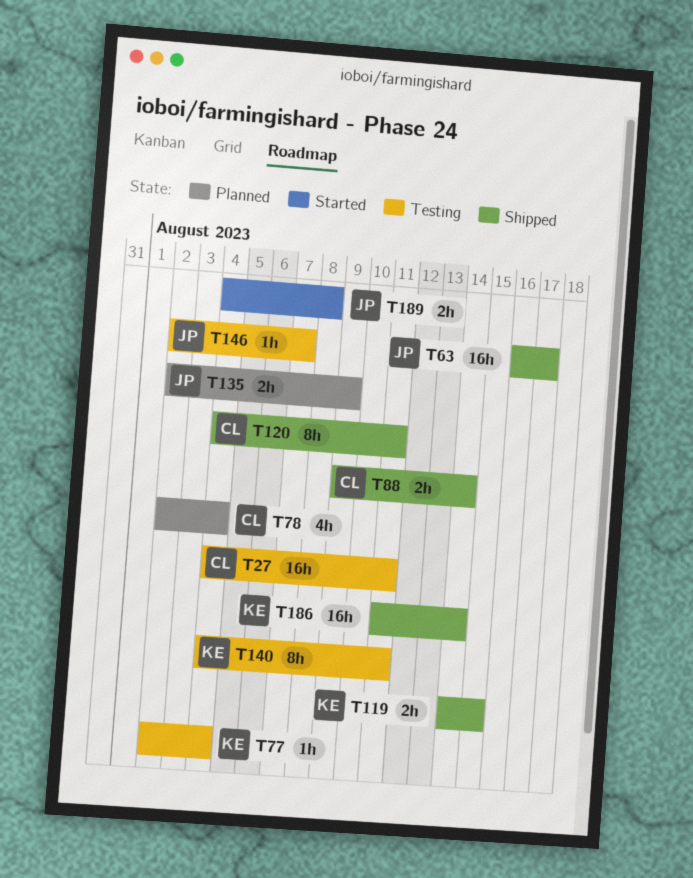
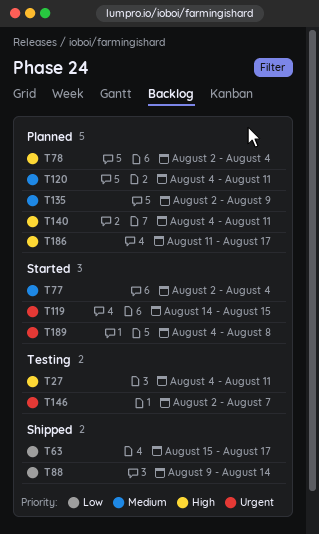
T63, start: Aug 16 -> Aug 15
T77, status: Testing -> Started
T119, status: Shipped -> Started
T120, status: Shipped -> Planned
T140, status: Testing -> Planned
T186, status: Shipped -> Planned
T186, due: Aug 14 -> Aug 17

